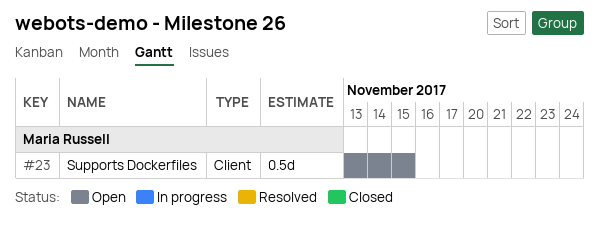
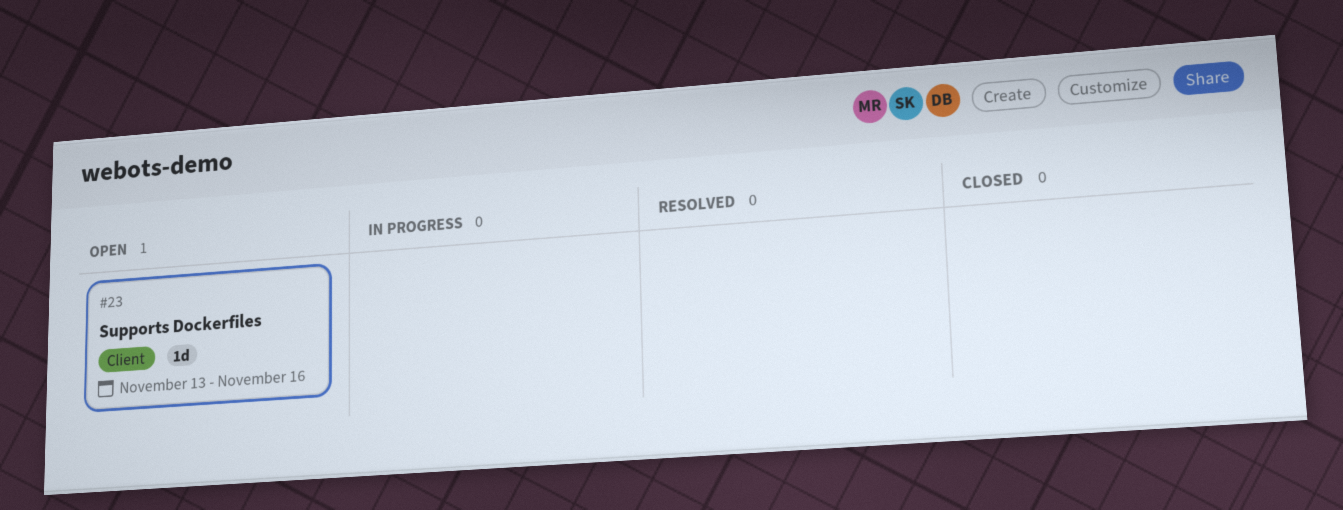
#23, estimate: 0.5d -> 1d
#23, due: Nov 15 -> Nov 16

